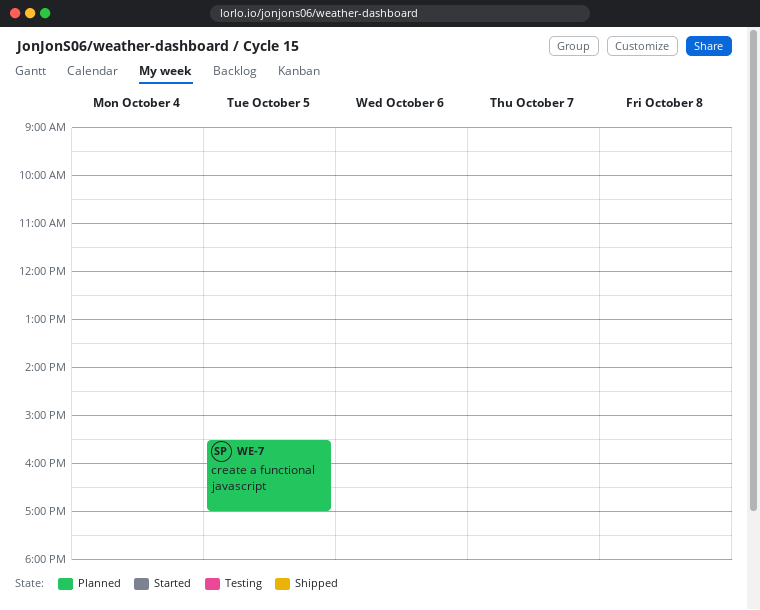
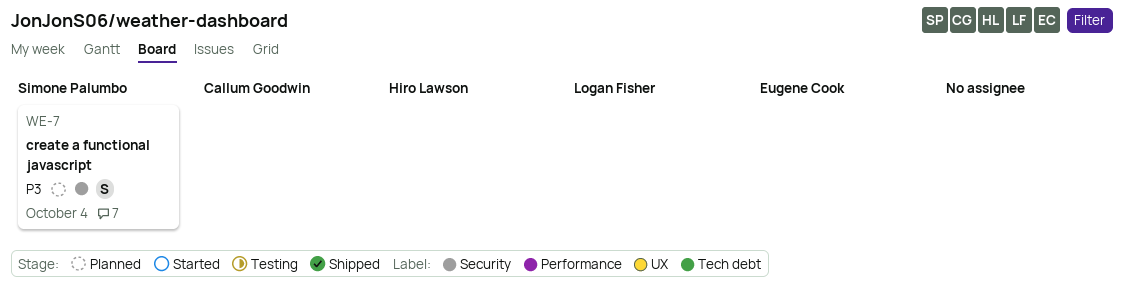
WE-7, day: Oct 5 -> Oct 4

